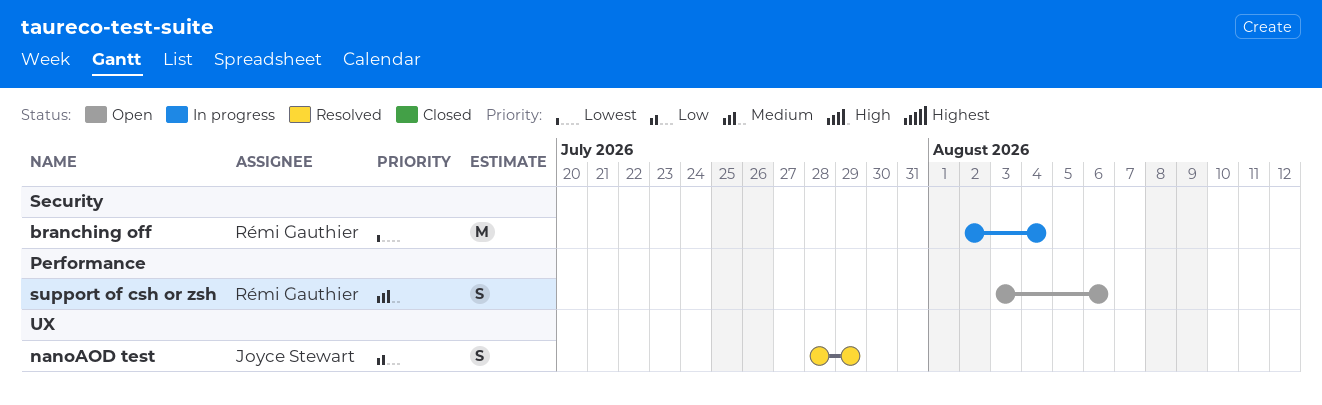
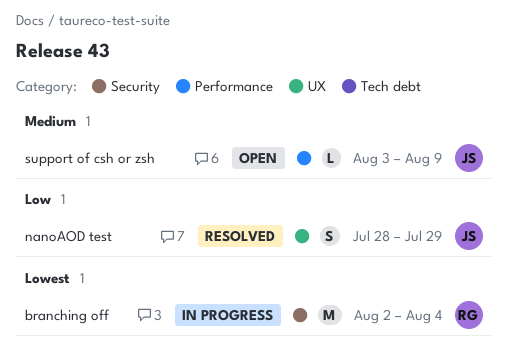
support of csh or zsh, owner: Rémi Gauthier -> Joyce Stewart
support of csh or zsh, estimate: S -> L
support of csh or zsh, due: Aug 6 -> Aug 9

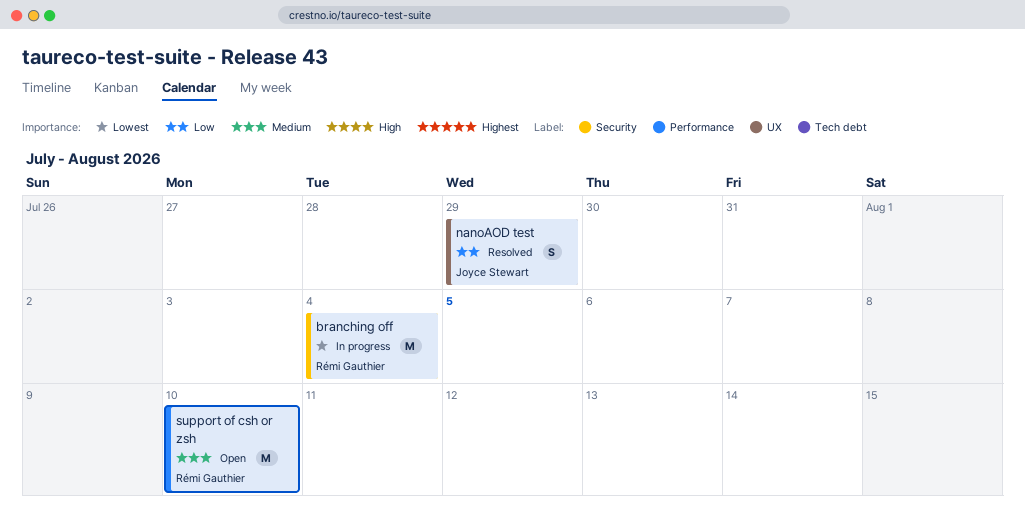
support of csh or zsh, owner: Joyce Stewart -> Rémi Gauthier
support of csh or zsh, estimate: L -> M
support of csh or zsh, due: Aug 9 -> Aug 10

